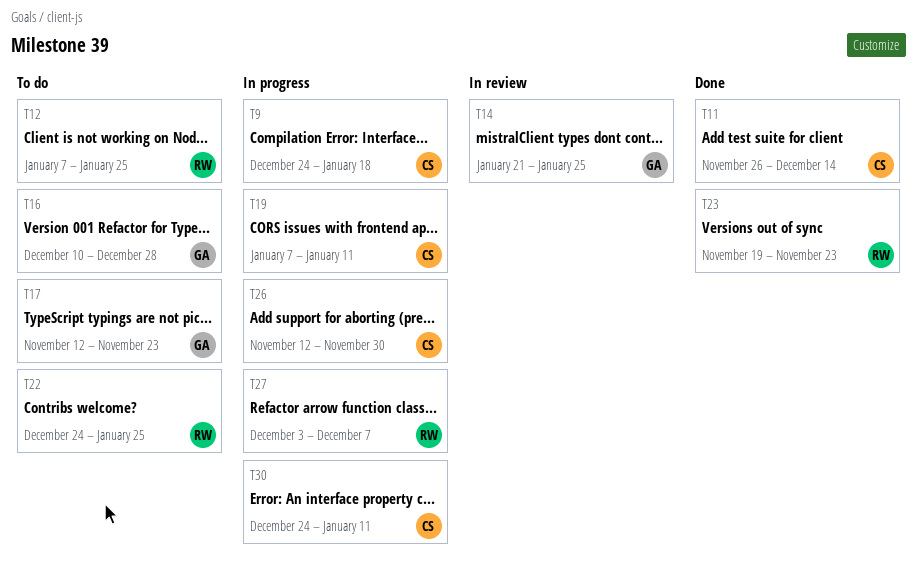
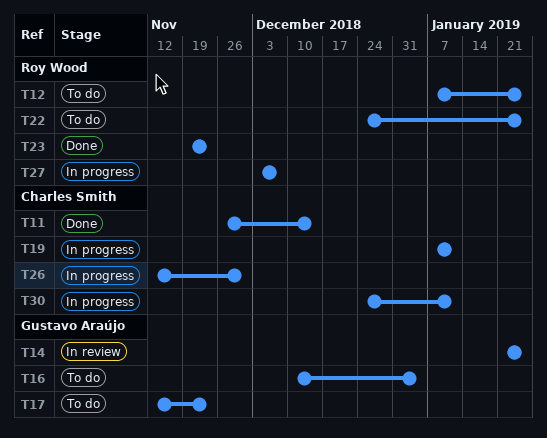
T9: present -> none
T16, due: Dec 28 -> Jan 4

